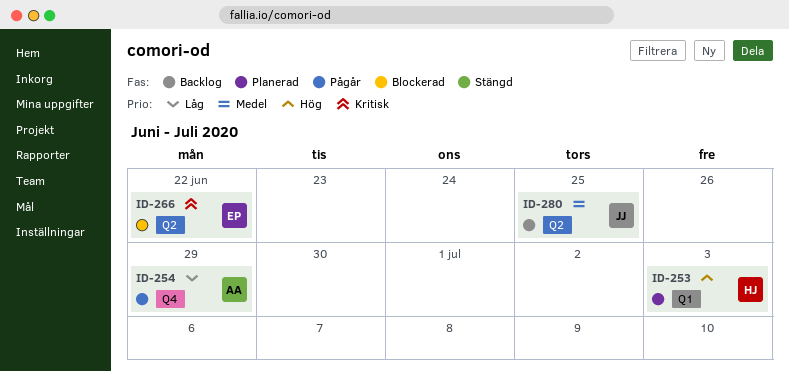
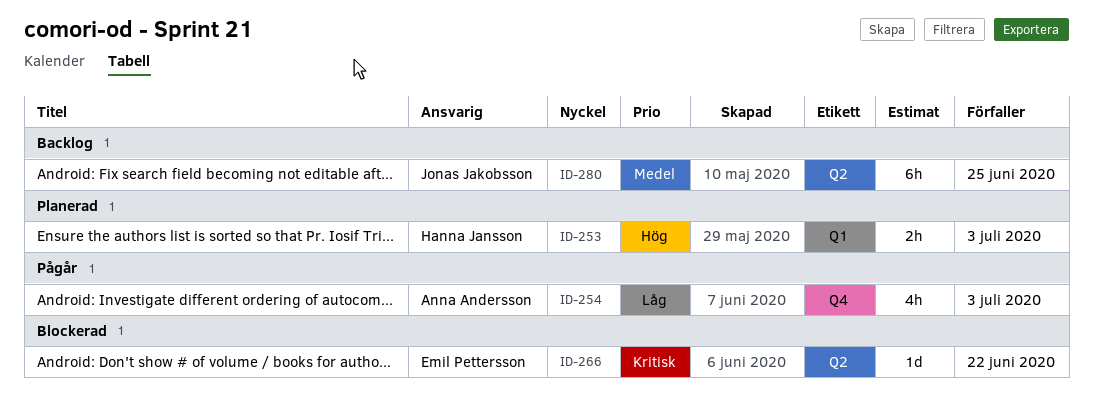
ID-254, due: Jun 29 -> Jul 3

